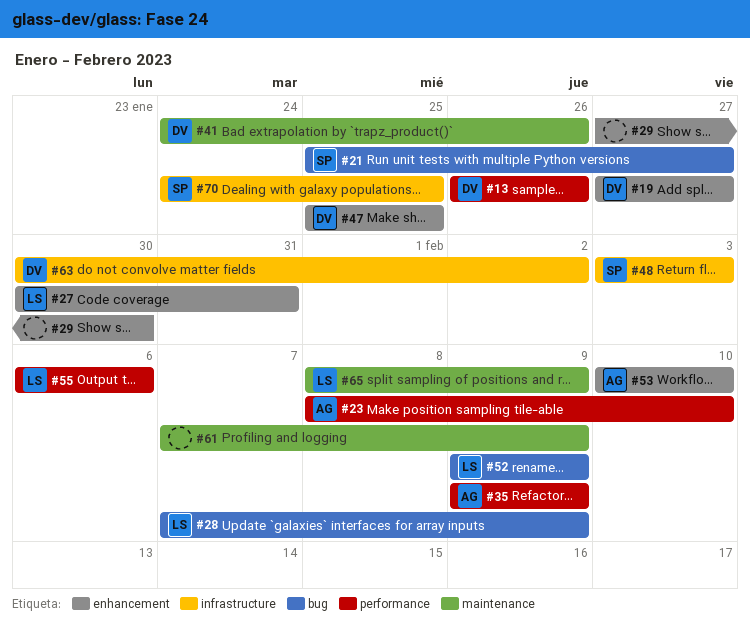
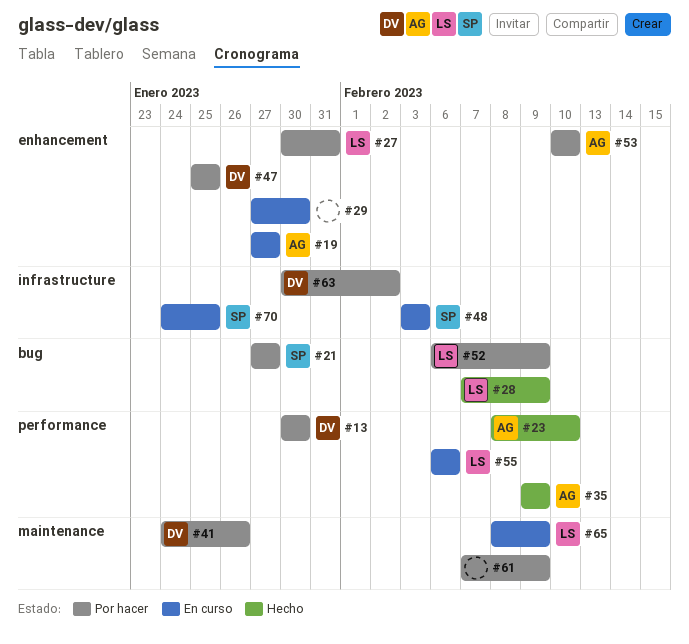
#13, start: Jan 26 -> Jan 30
#13, due: Jan 26 -> Jan 30
#19, owner: DV -> AG
#21, start: Jan 25 -> Jan 27
#52, start: Feb 9 -> Feb 6

